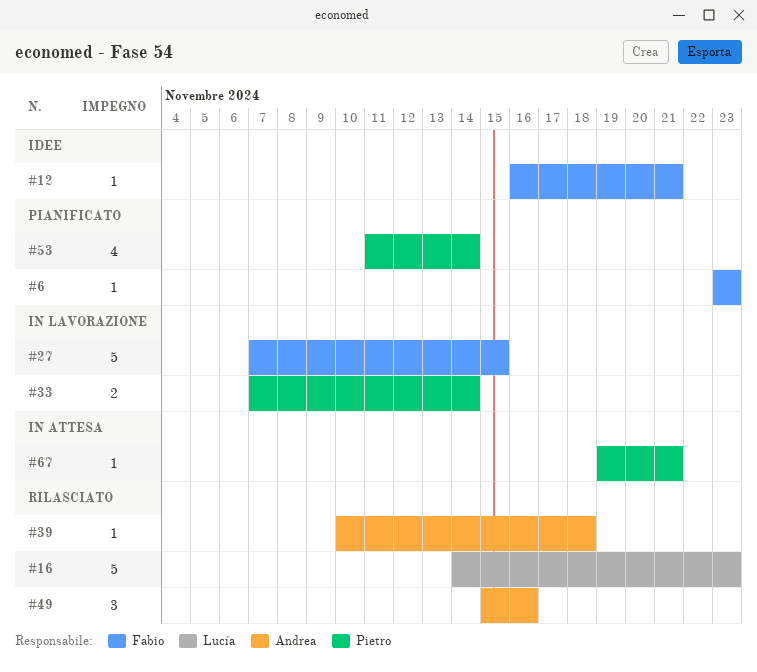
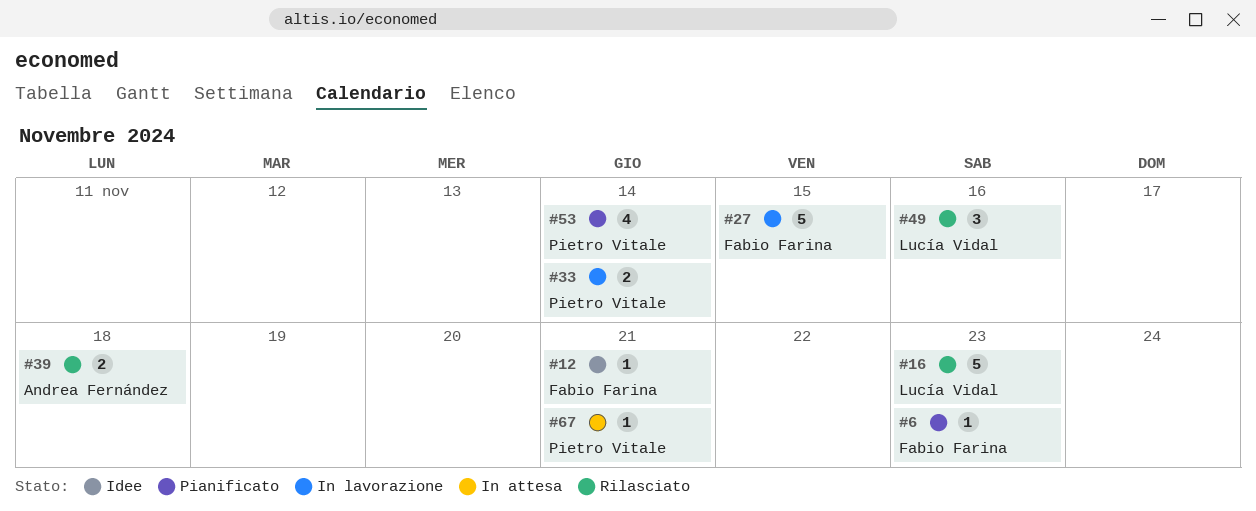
#39, estimate: 1 -> 2
#49, owner: Andrea Fernández -> Lucía Vidal

